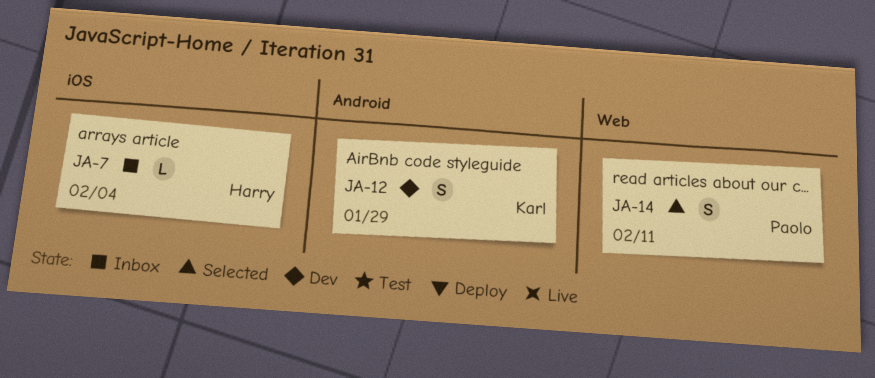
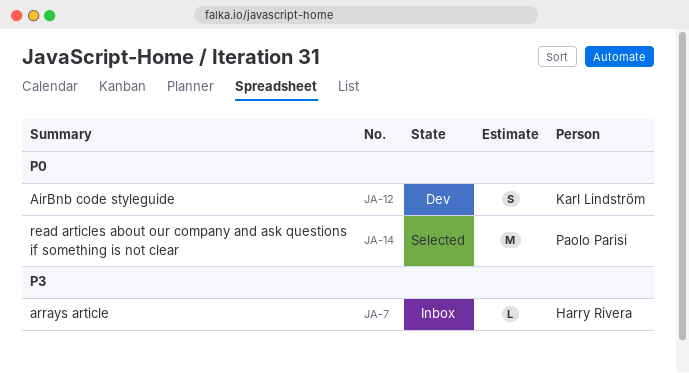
JA-14, estimate: S -> M

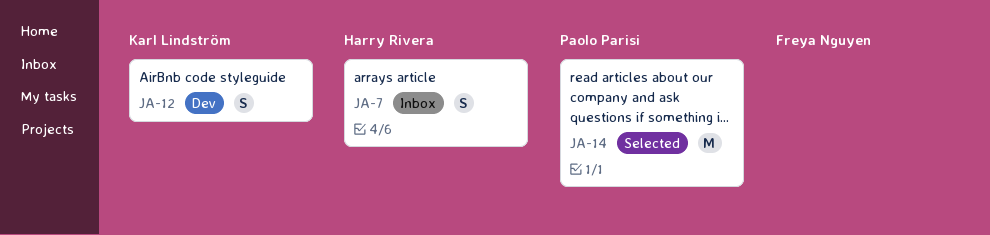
JA-7, estimate: L -> S

